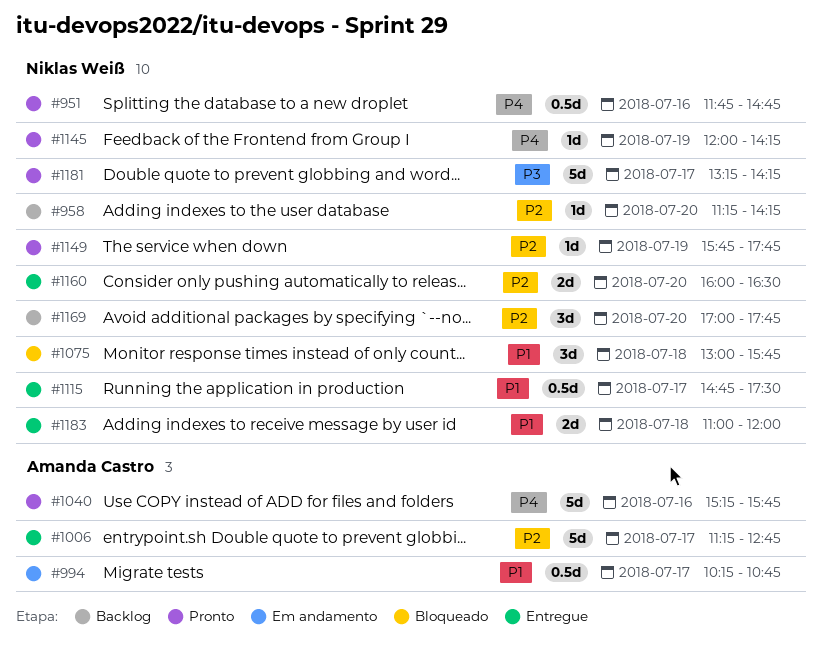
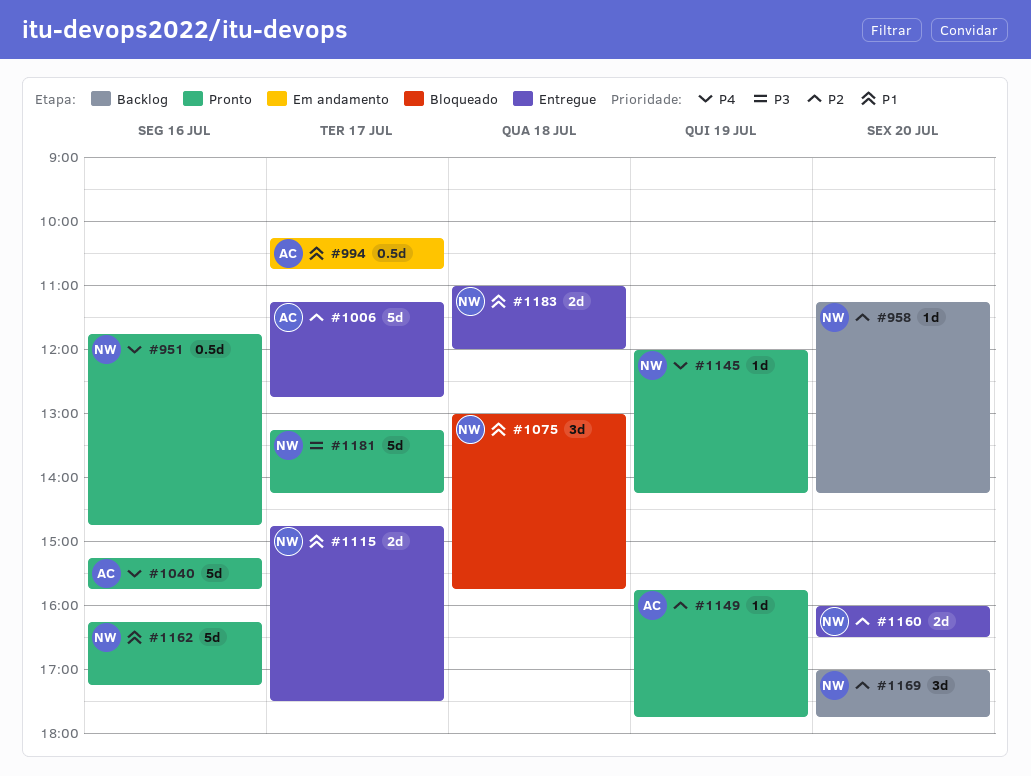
#1115, estimate: 0.5d -> 2d
#1149, owner: Niklas Weiß -> Amanda Castro
#1162: none -> present

